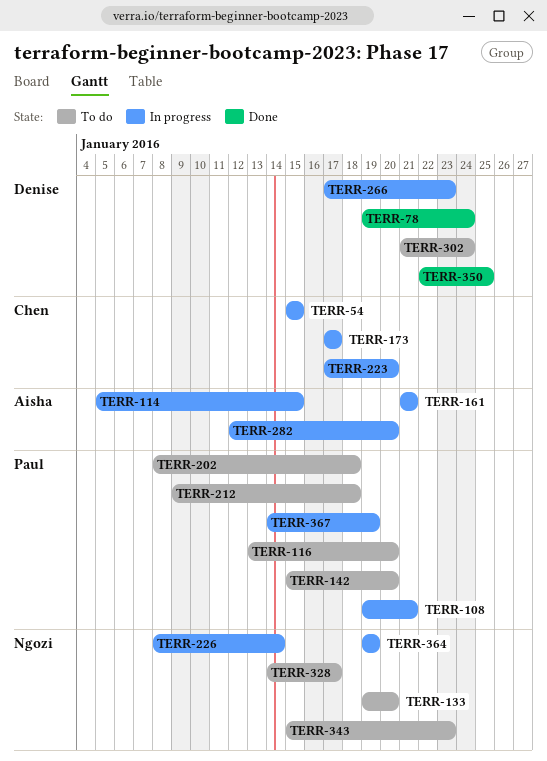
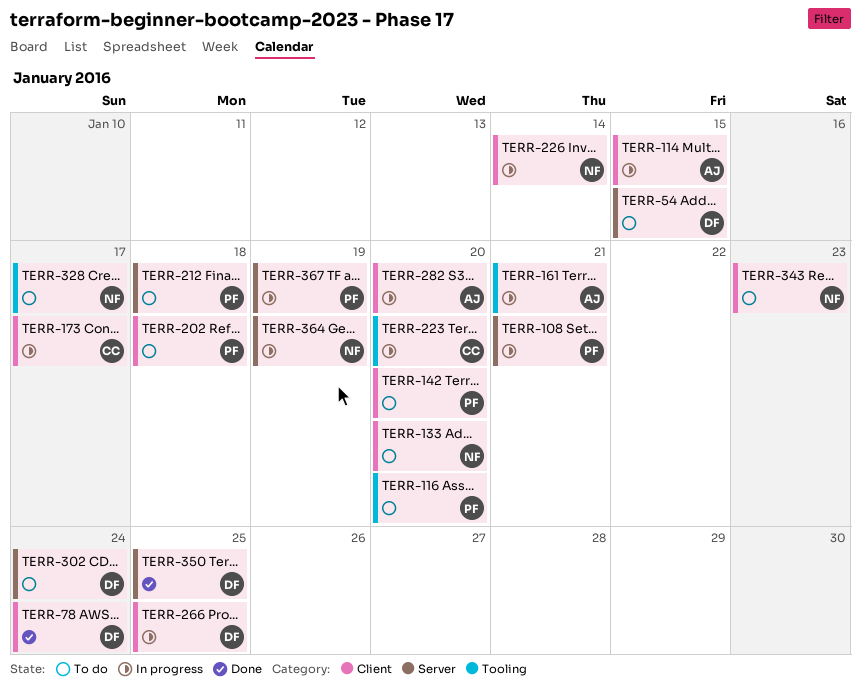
TERR-54, status: In progress -> To do
TERR-54, owner: Chen -> Denise
TERR-266, due: Jan 23 -> Jan 25

